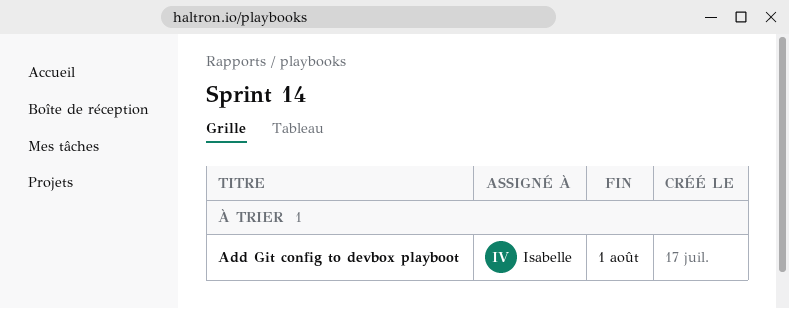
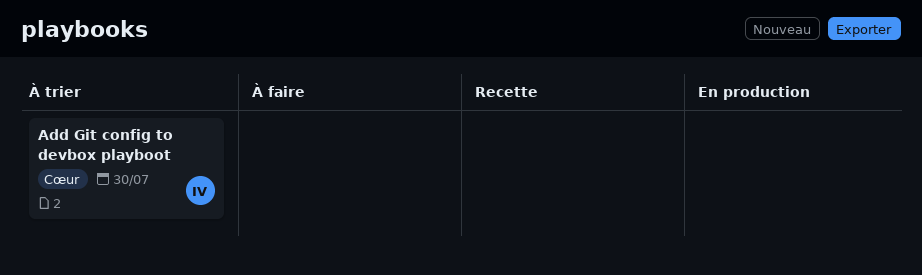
Add Git config to devbox playboot, due: Aug 1 -> Jul 30

